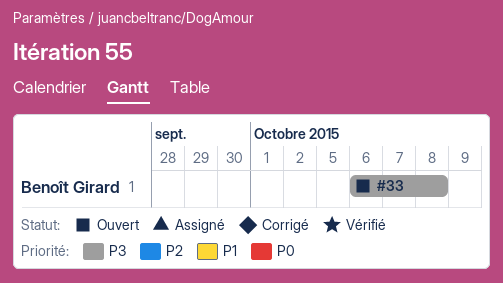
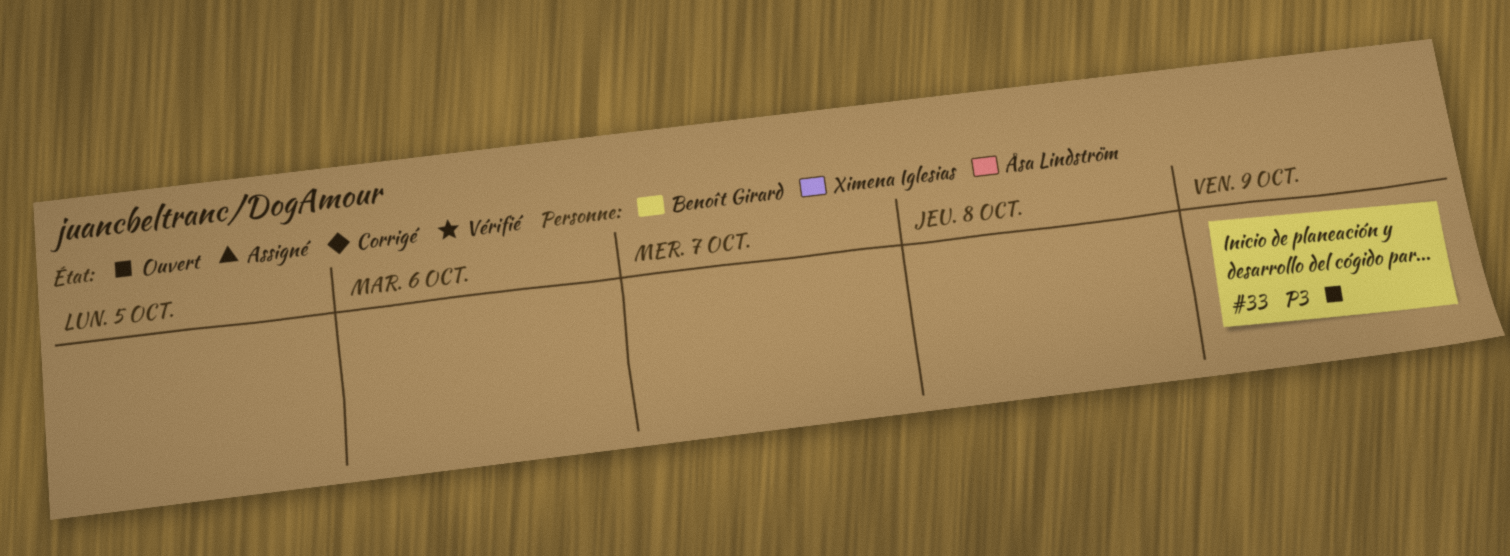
#33, due: Oct 8 -> Oct 9

